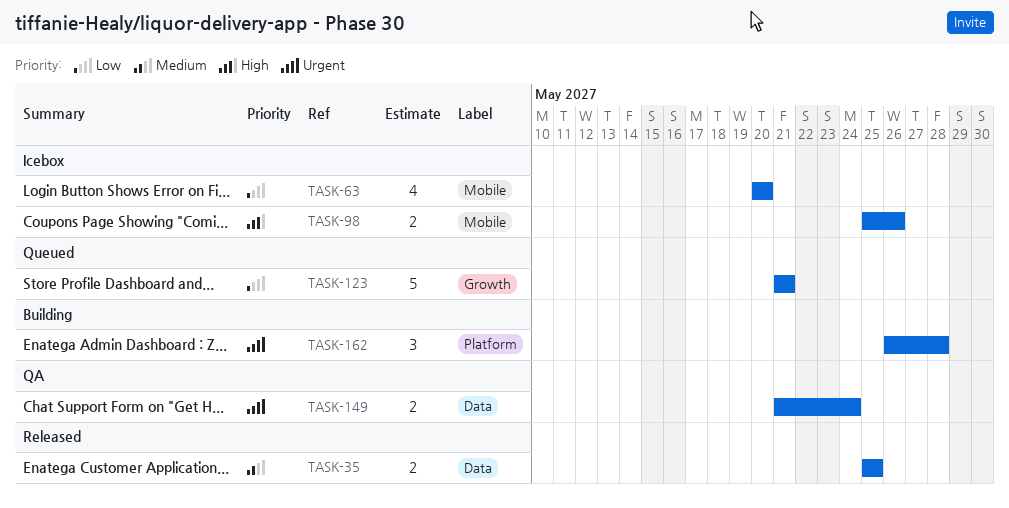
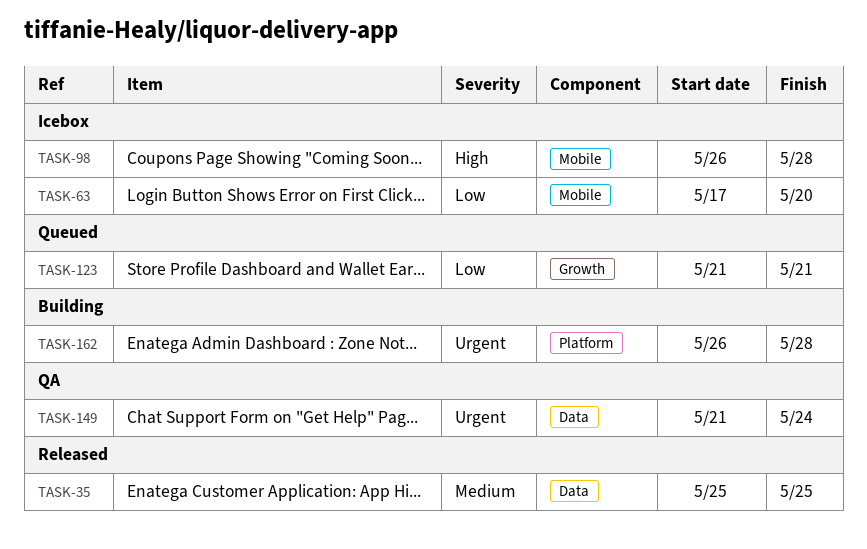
TASK-63, start: May 20 -> May 17
TASK-98, start: May 25 -> May 26
TASK-98, due: May 26 -> May 28

